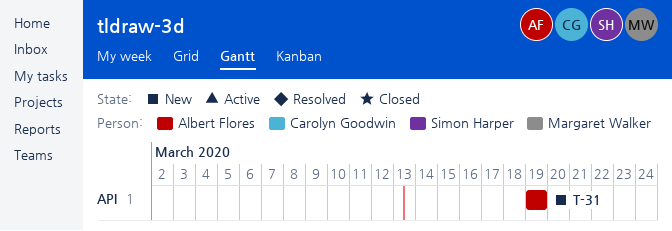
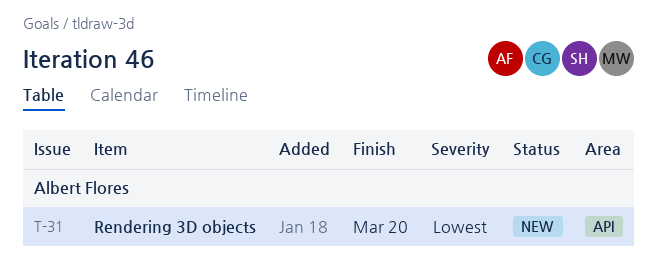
T-31, due: Mar 19 -> Mar 20

